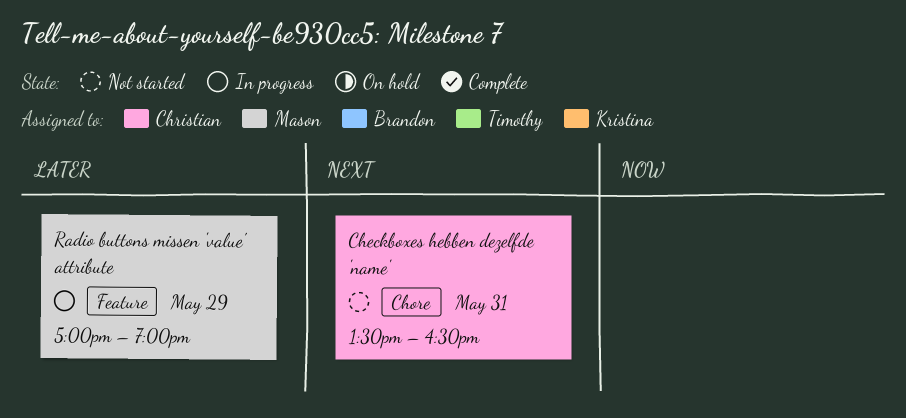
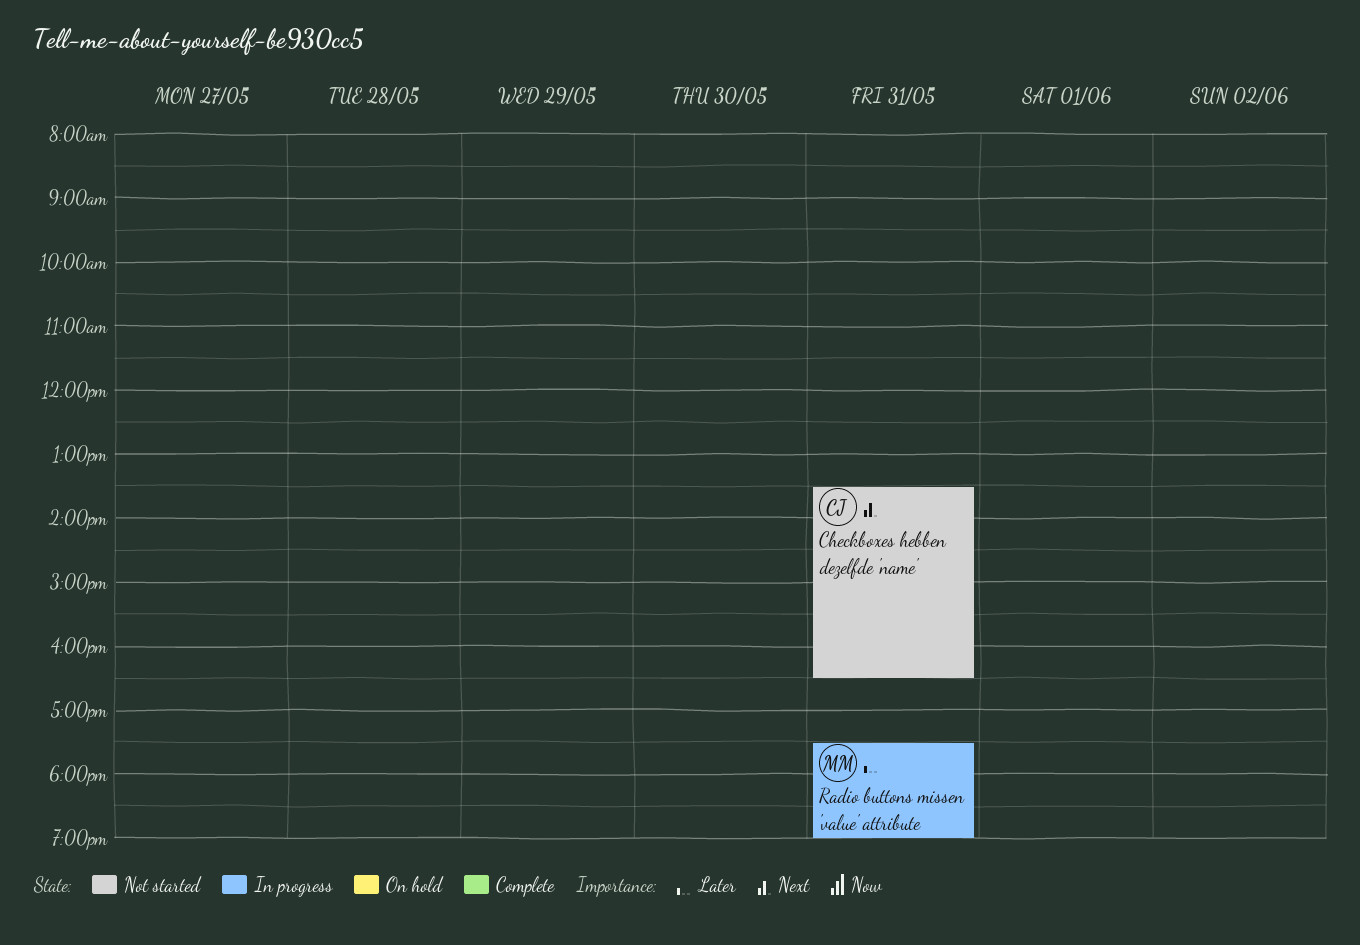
Radio buttons missen 'value' attribute, day: May 29 -> May 31
Radio buttons missen 'value' attribute, begins: 17:00 -> 17:30

